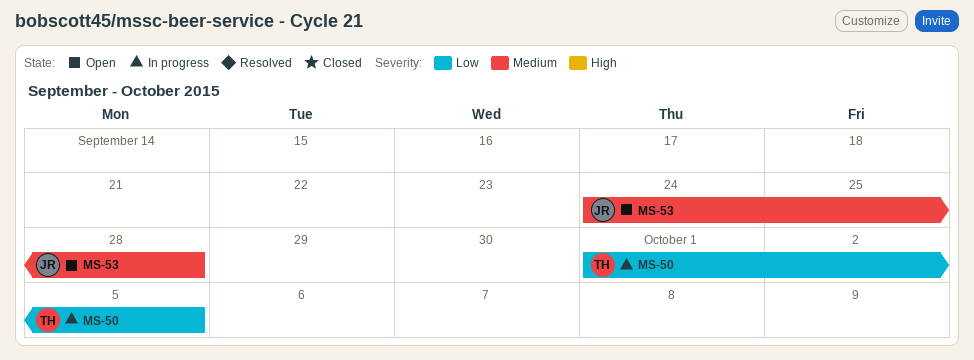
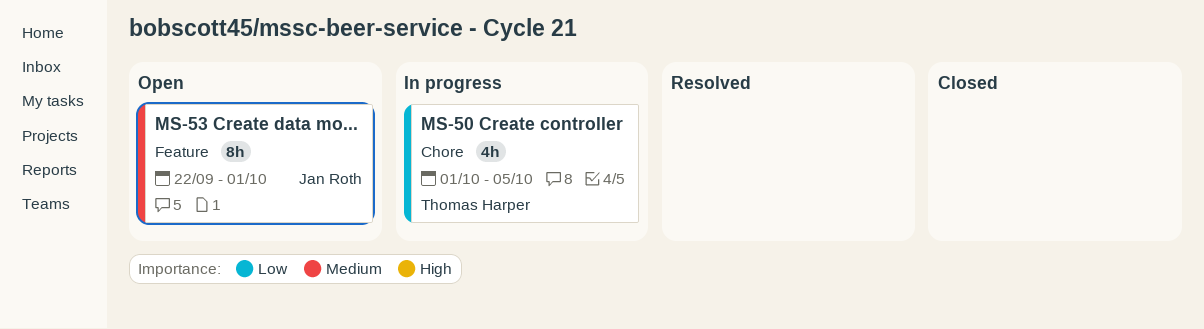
MS-53, start: Sep 24 -> Sep 22
MS-53, due: Sep 28 -> Oct 1

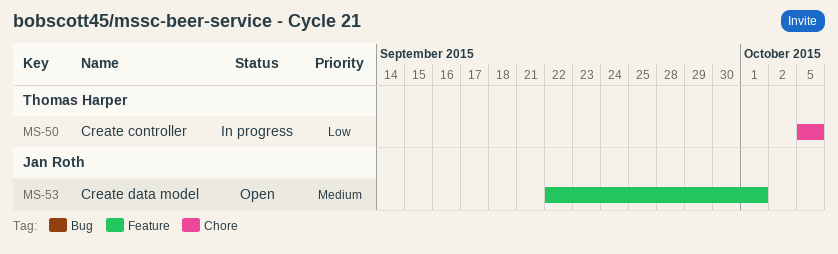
MS-50, start: Oct 1 -> Oct 5

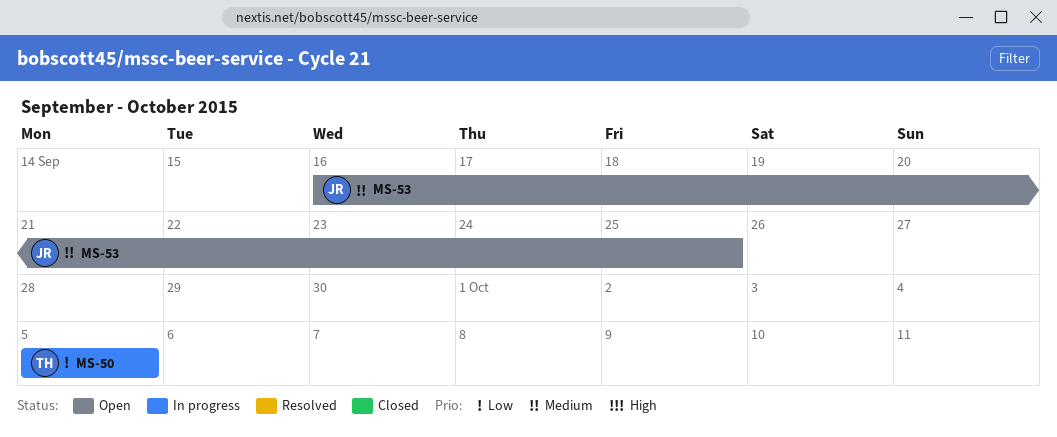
MS-53, start: Sep 22 -> Sep 16
MS-53, due: Oct 1 -> Sep 25

